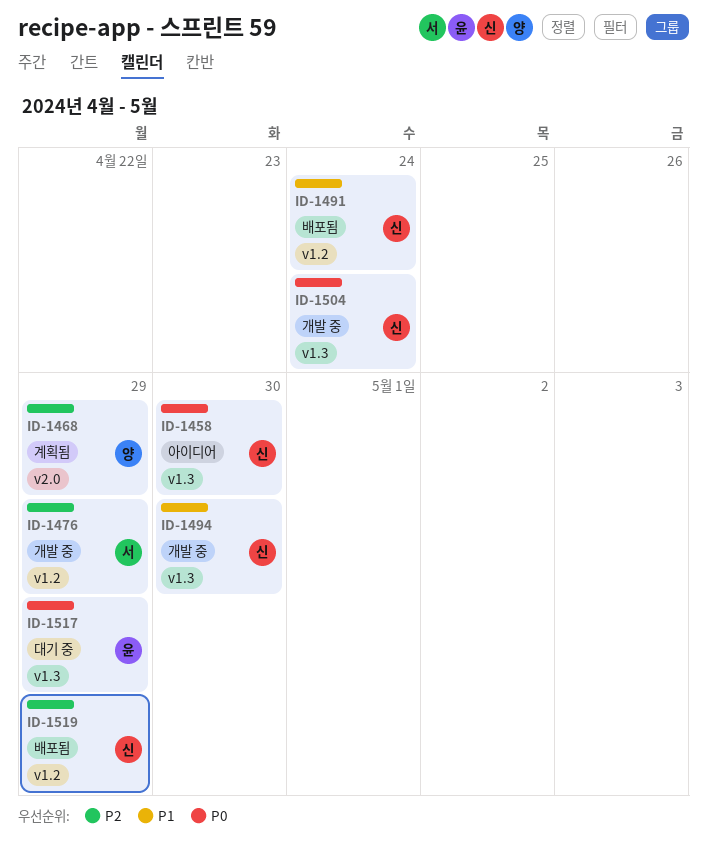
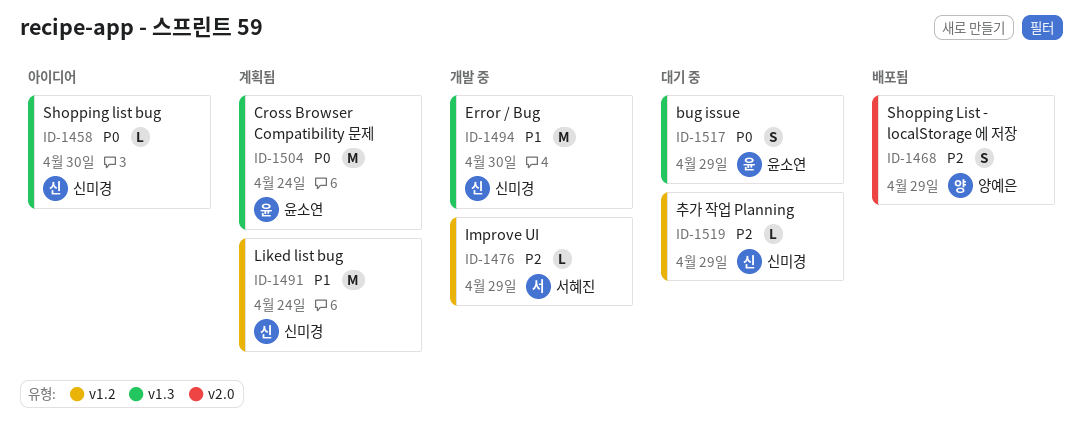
ID-1468, status: 계획됨 -> 배포됨
ID-1491, status: 배포됨 -> 계획됨
ID-1504, status: 개발 중 -> 계획됨
ID-1504, owner: 신미경 -> 윤소연
ID-1519, status: 배포됨 -> 대기 중

